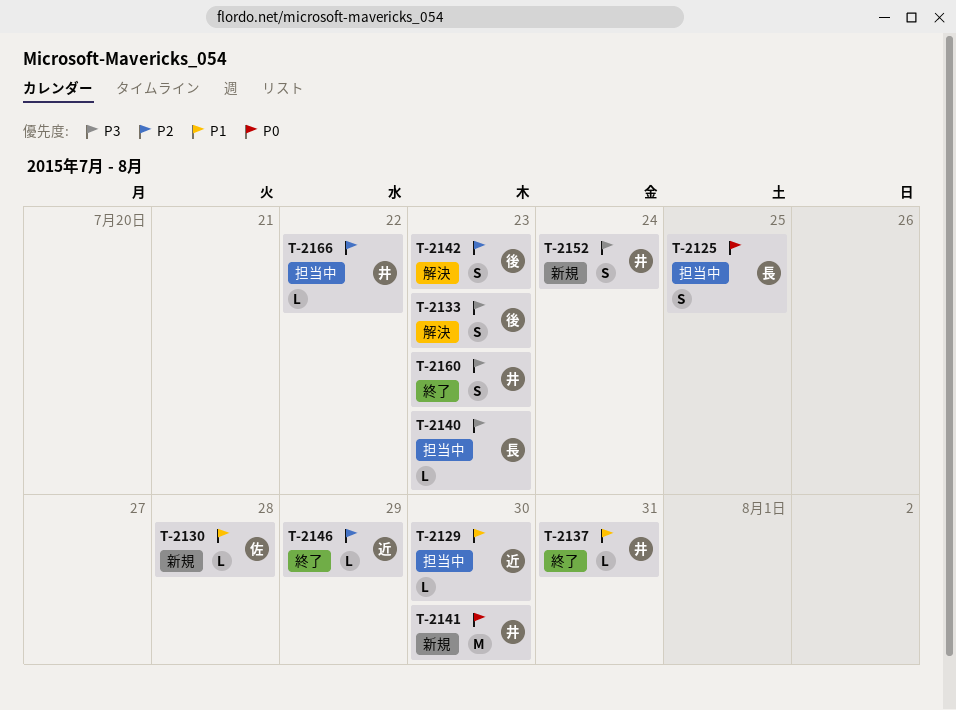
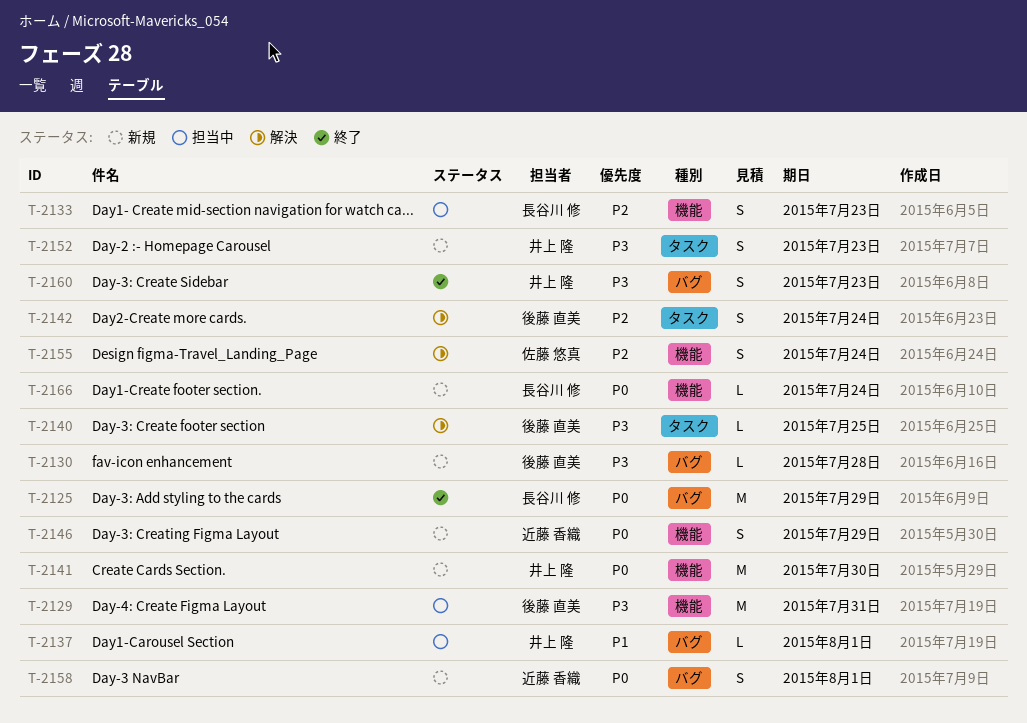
T-2125, status: 担当中 -> 終了
T-2125, estimate: S -> M
T-2125, due: Jul 25 -> Jul 29
T-2129, owner: 近藤 香織 -> 後藤 直美
T-2129, priority: P1 -> P3
T-2129, estimate: L -> M
T-2129, due: Jul 30 -> Jul 31
T-2130, owner: 佐藤 悠真 -> 後藤 直美
T-2130, priority: P1 -> P3
T-2133, status: 解決 -> 担当中
T-2133, owner: 後藤 直美 -> 長谷川 修
T-2133, priority: P3 -> P2
T-2137, status: 終了 -> 担当中
T-2137, due: Jul 31 -> Aug 1
T-2140, status: 担当中 -> 解決
T-2140, owner: 長谷川 修 -> 後藤 直美
T-2140, due: Jul 23 -> Jul 25
T-2142, due: Jul 23 -> Jul 24
T-2146, status: 終了 -> 新規
T-2146, priority: P2 -> P0
T-2146, estimate: L -> S
T-2152, due: Jul 24 -> Jul 23
T-2155: none -> present
T-2158: none -> present
T-2166, status: 担当中 -> 新規
T-2166, owner: 井上 隆 -> 長谷川 修
T-2166, priority: P2 -> P0
T-2166, due: Jul 22 -> Jul 24

